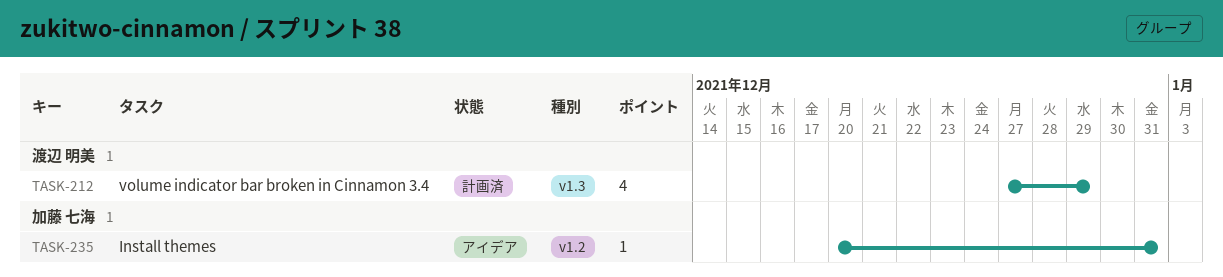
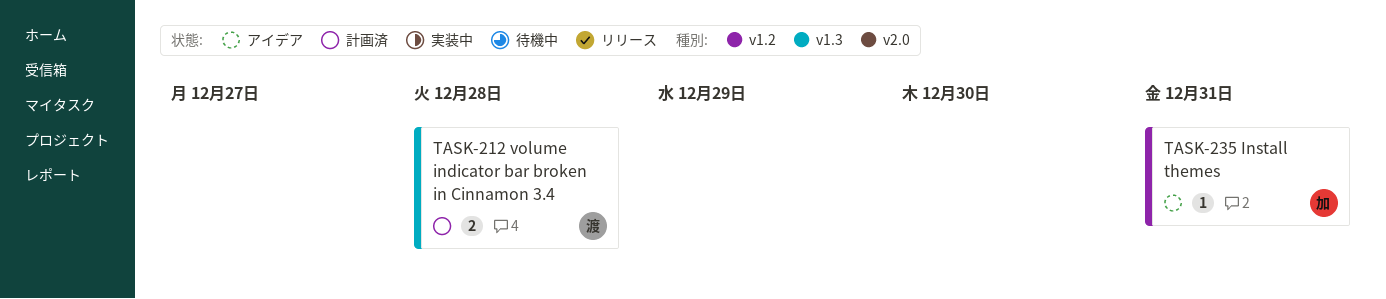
TASK-212, estimate: 4 -> 2
TASK-212, due: Dec 29 -> Dec 28

